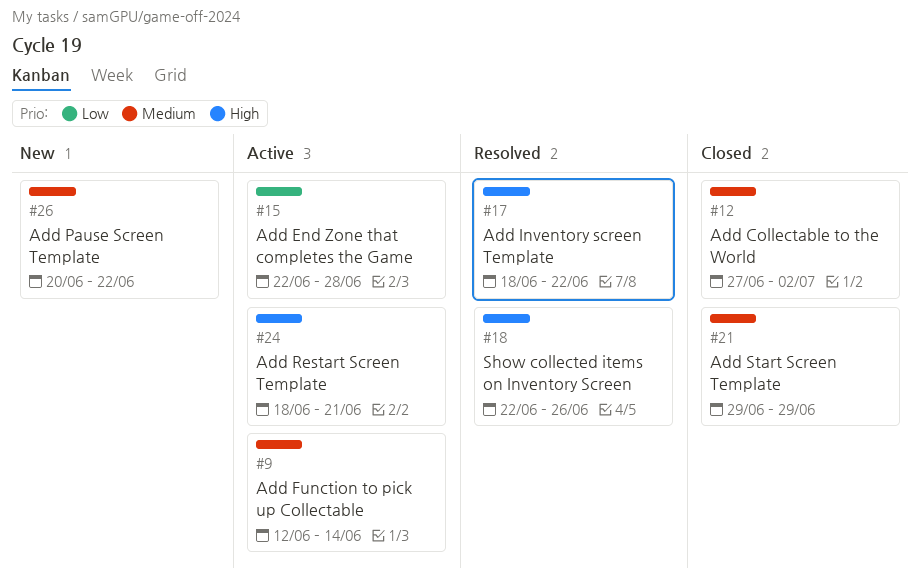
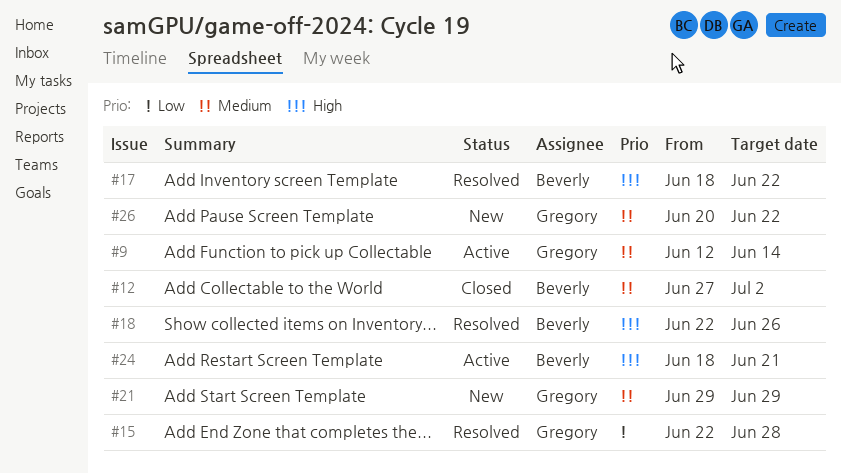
#15, status: Active -> Resolved
#21, status: Closed -> New

